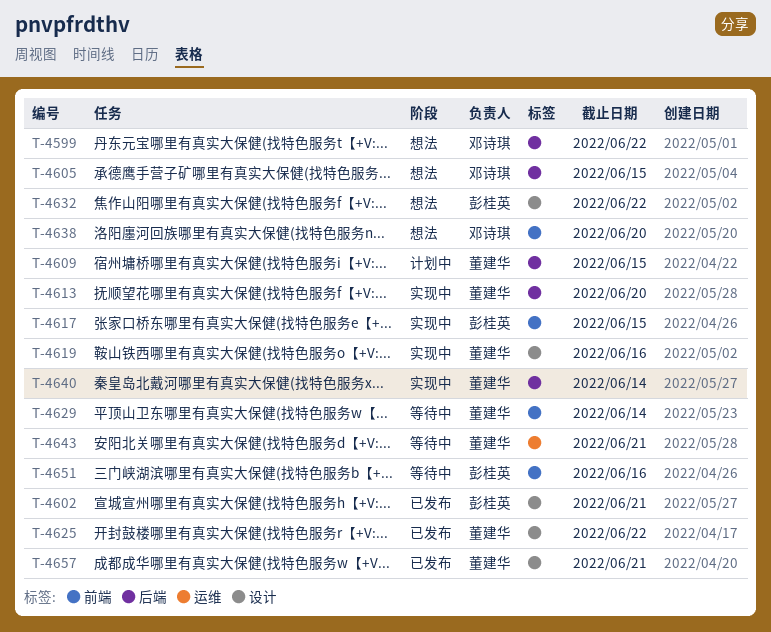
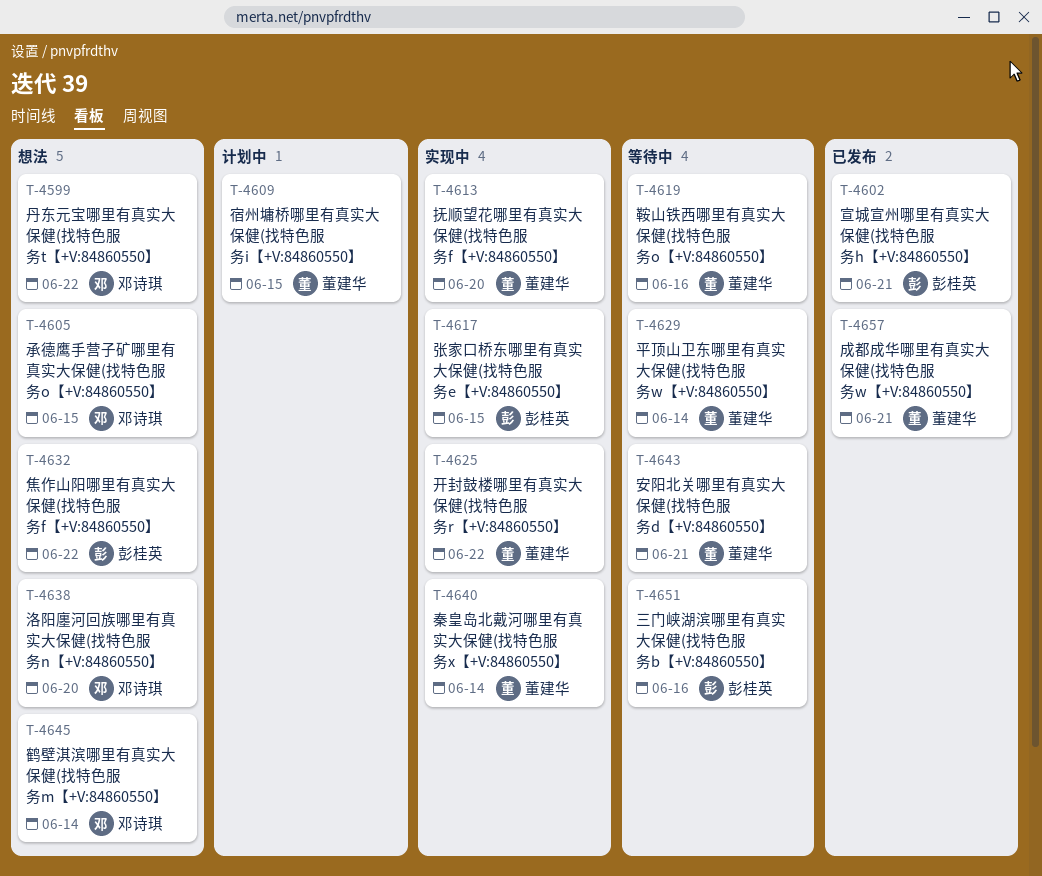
T-4619, status: 实现中 -> 等待中
T-4625, status: 已发布 -> 实现中
T-4645: none -> present

